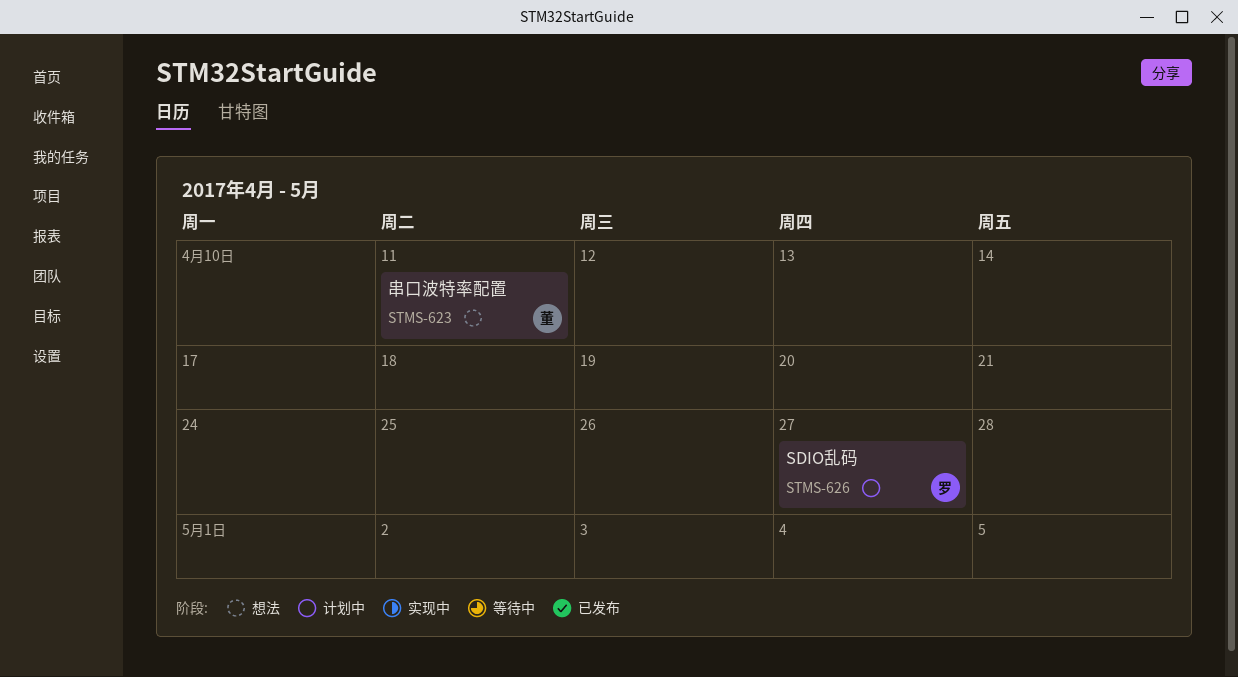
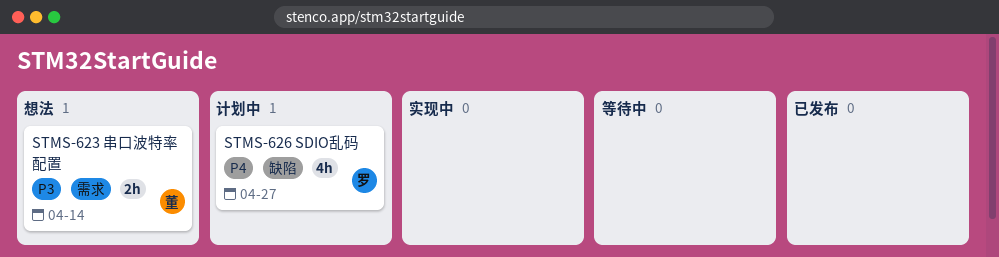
STMS-623, due: Apr 11 -> Apr 14

